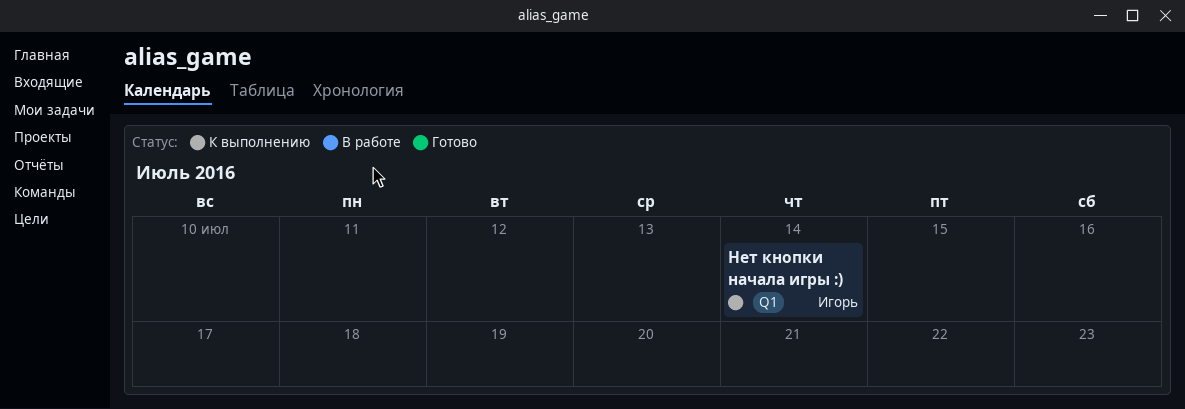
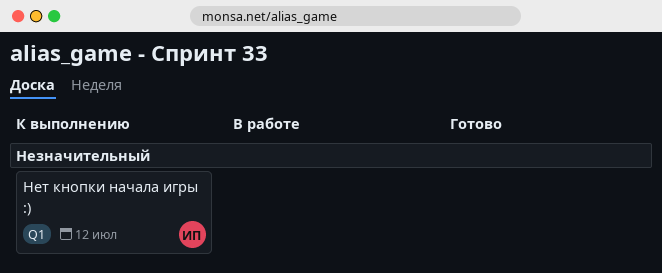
Нет кнопки начала игры :), due: Jul 14 -> Jul 12

